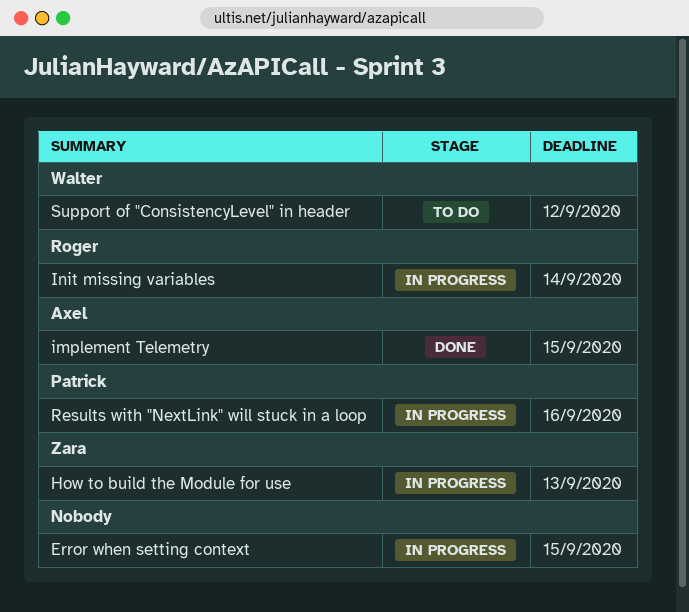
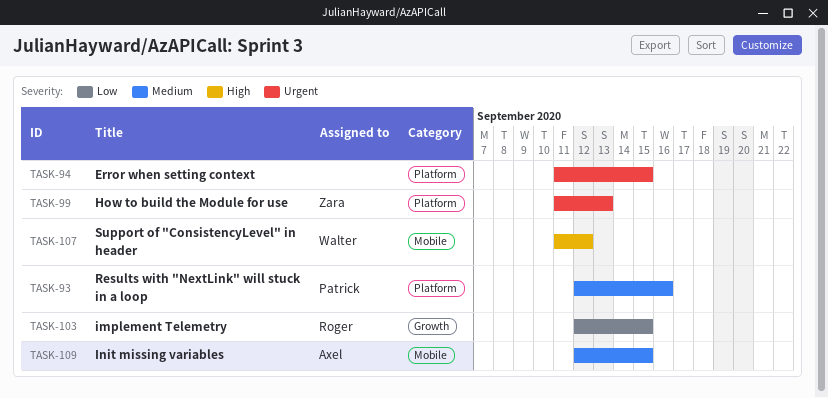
implement Telemetry, owner: Axel -> Roger
Init missing variables, owner: Roger -> Axel
Init missing variables, due: Sep 14 -> Sep 15

